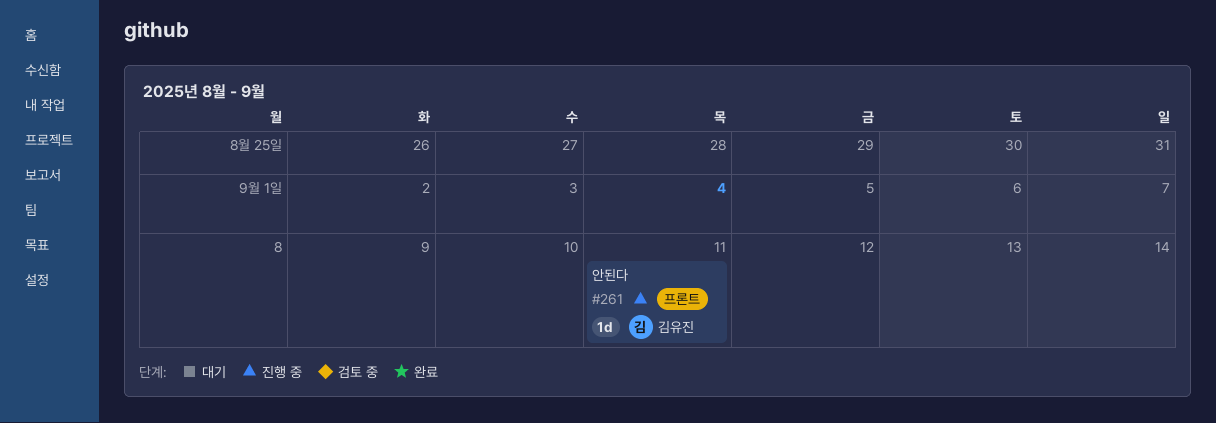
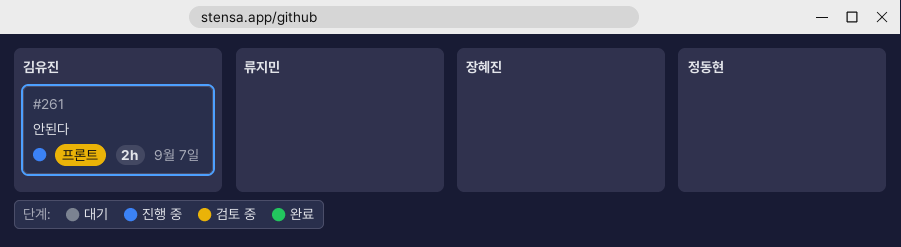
#261, estimate: 1d -> 2h
#261, due: Sep 11 -> Sep 7

